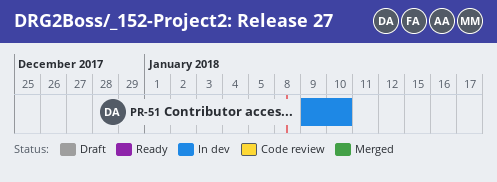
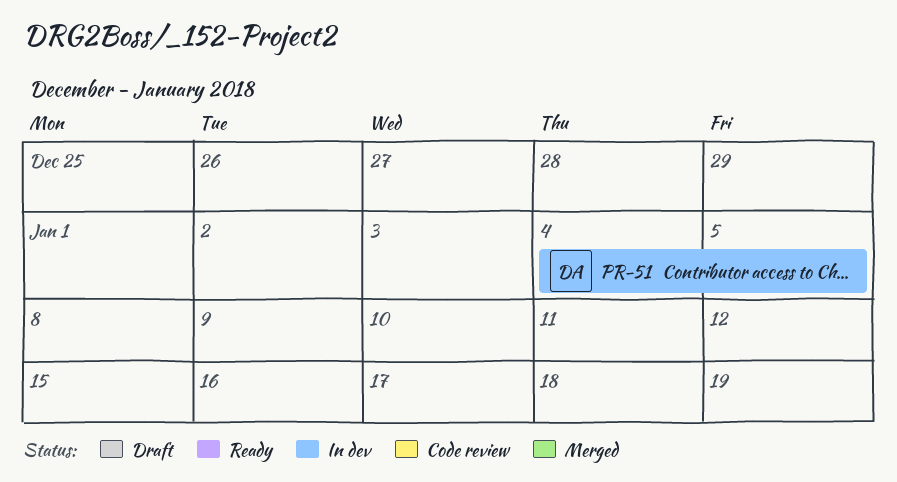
PR-51, start: Jan 9 -> Jan 4
PR-51, due: Jan 10 -> Jan 5

